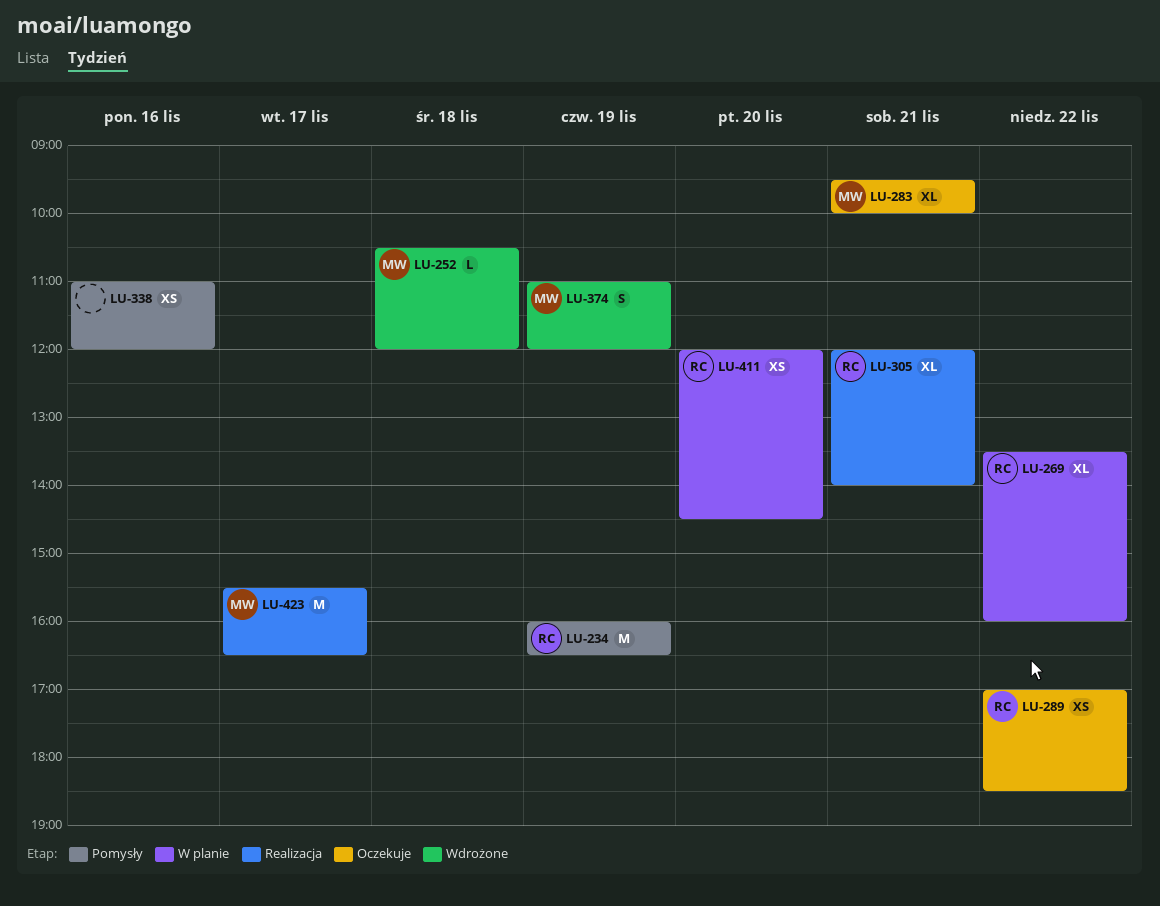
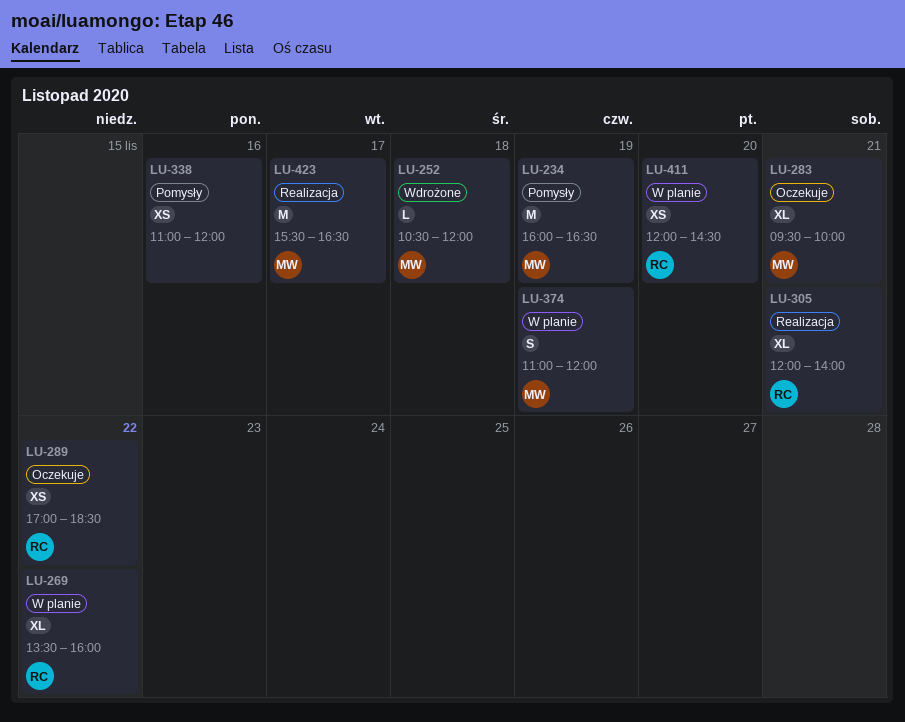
LU-234, owner: RC -> MW
LU-374, status: Wdrożone -> W planie

